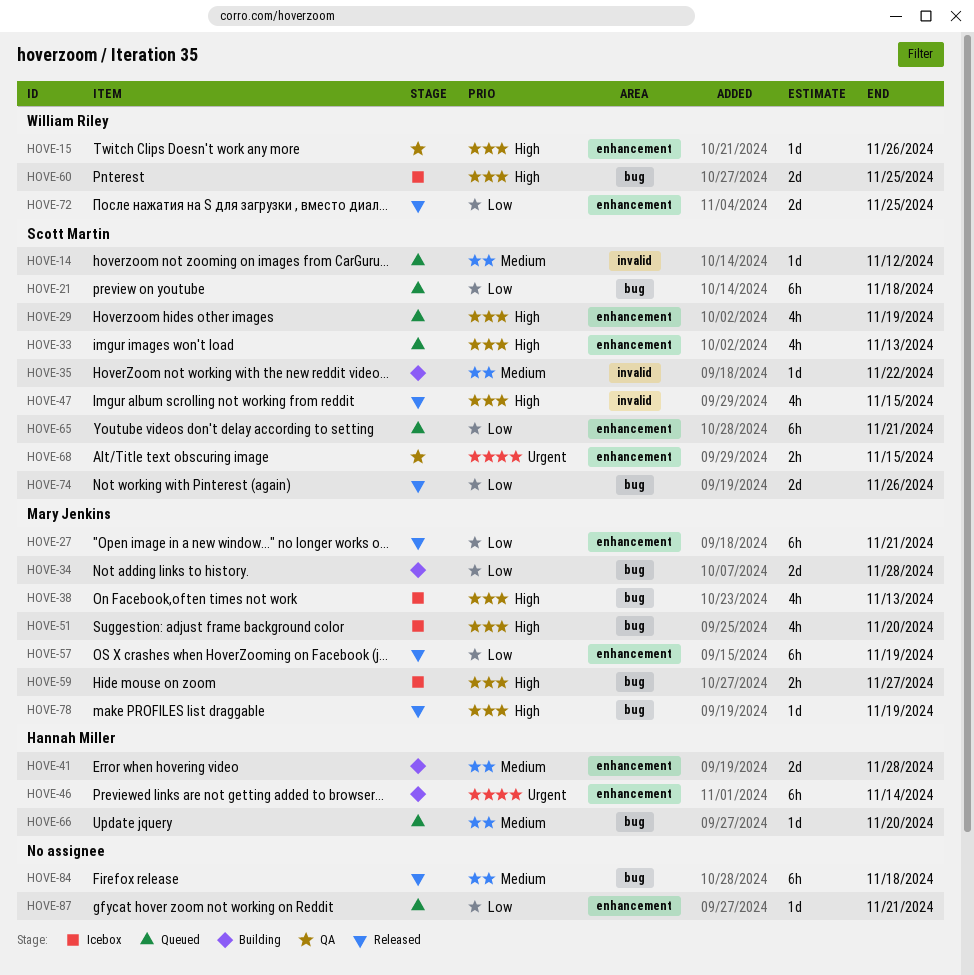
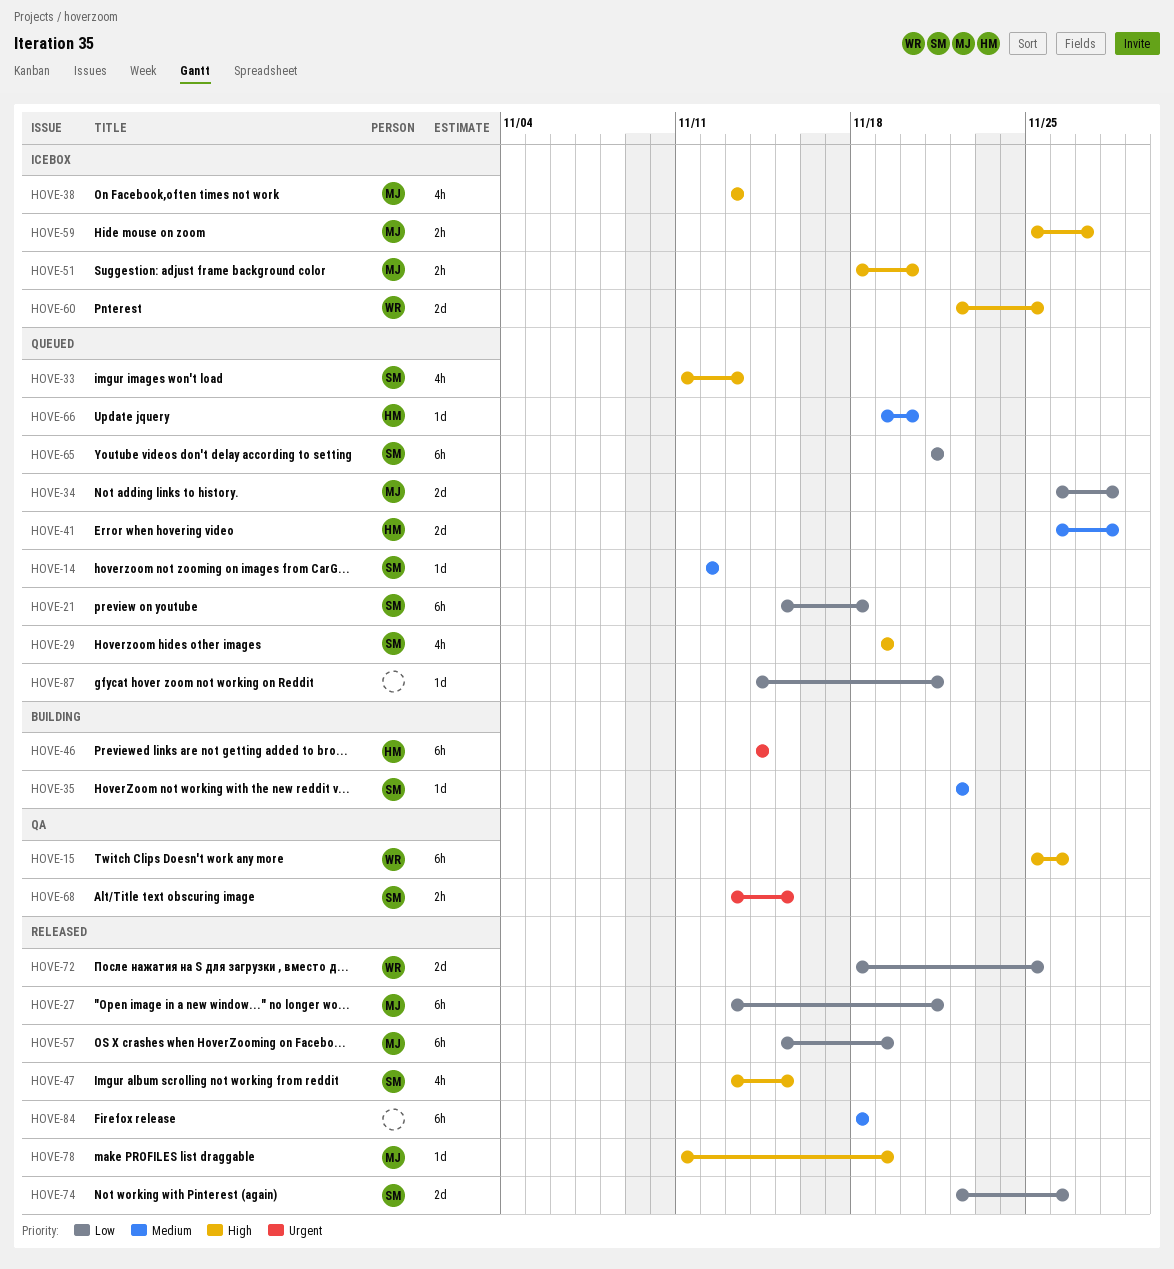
HOVE-15, estimate: 1d -> 6h
HOVE-34, status: Building -> Queued
HOVE-41, status: Building -> Queued
HOVE-51, estimate: 4h -> 2h

